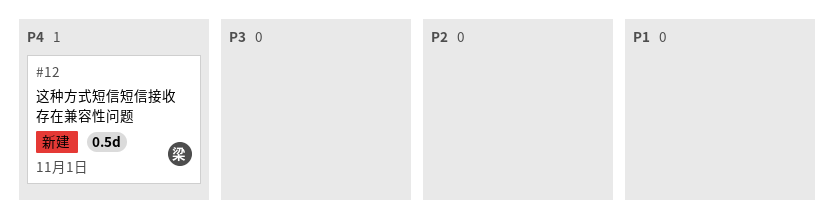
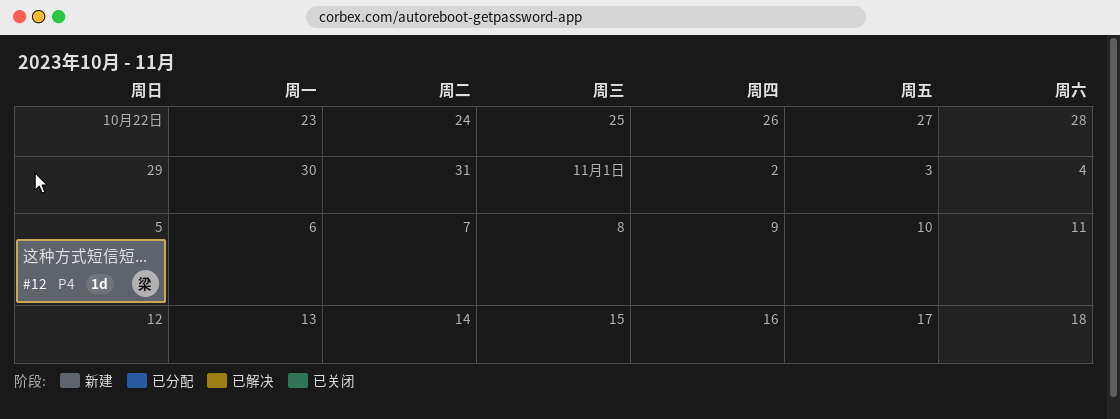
#12, estimate: 0.5d -> 1d
#12, due: Nov 1 -> Nov 5

